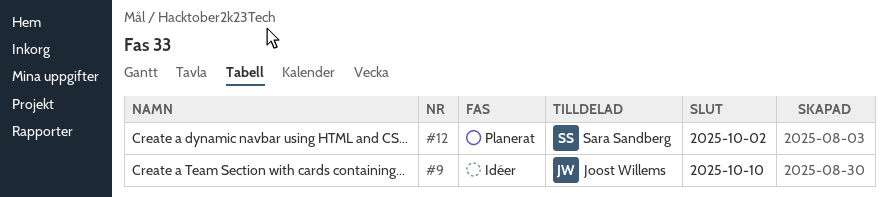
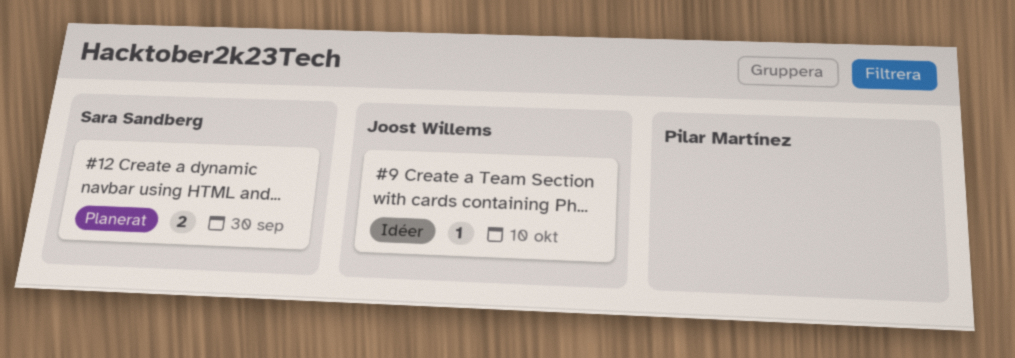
#12, due: Oct 2 -> Sep 30

